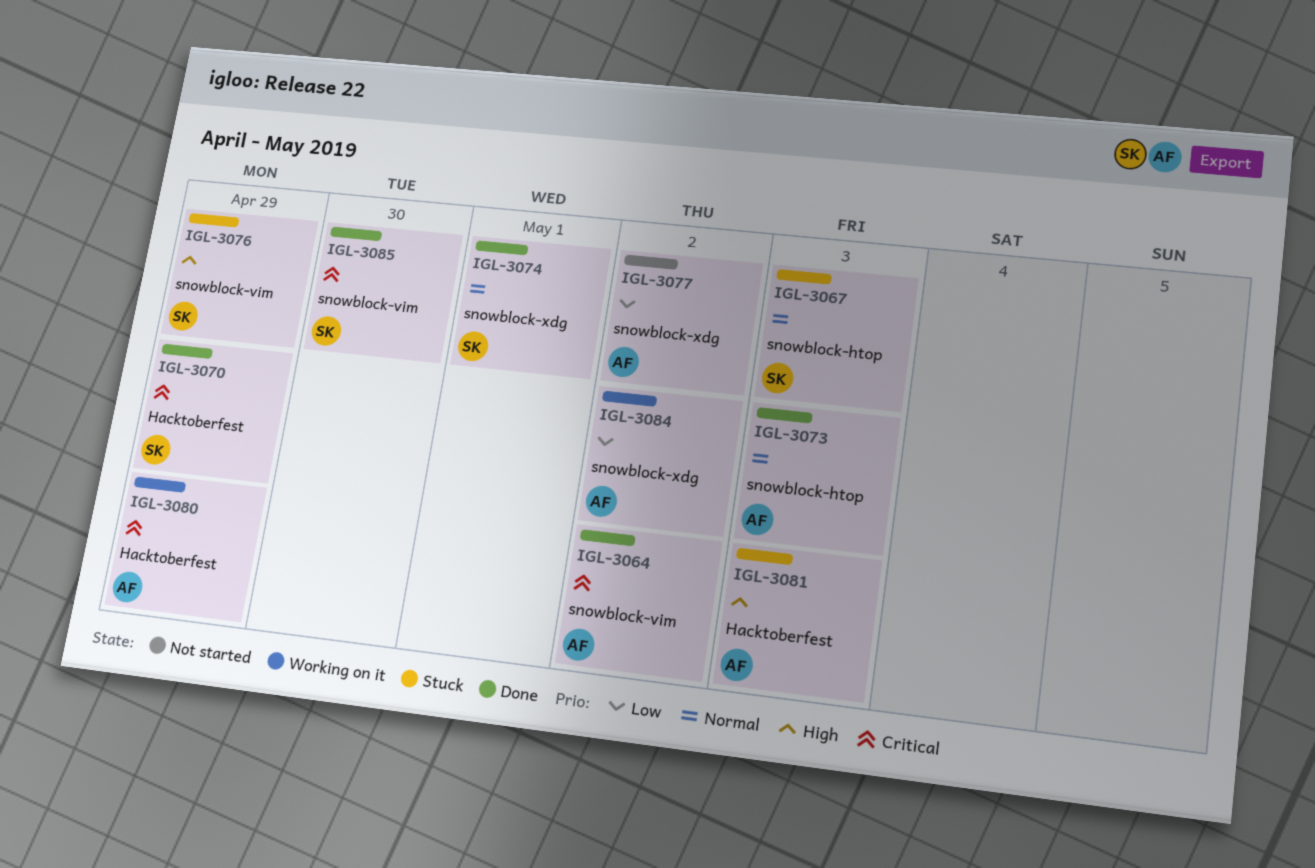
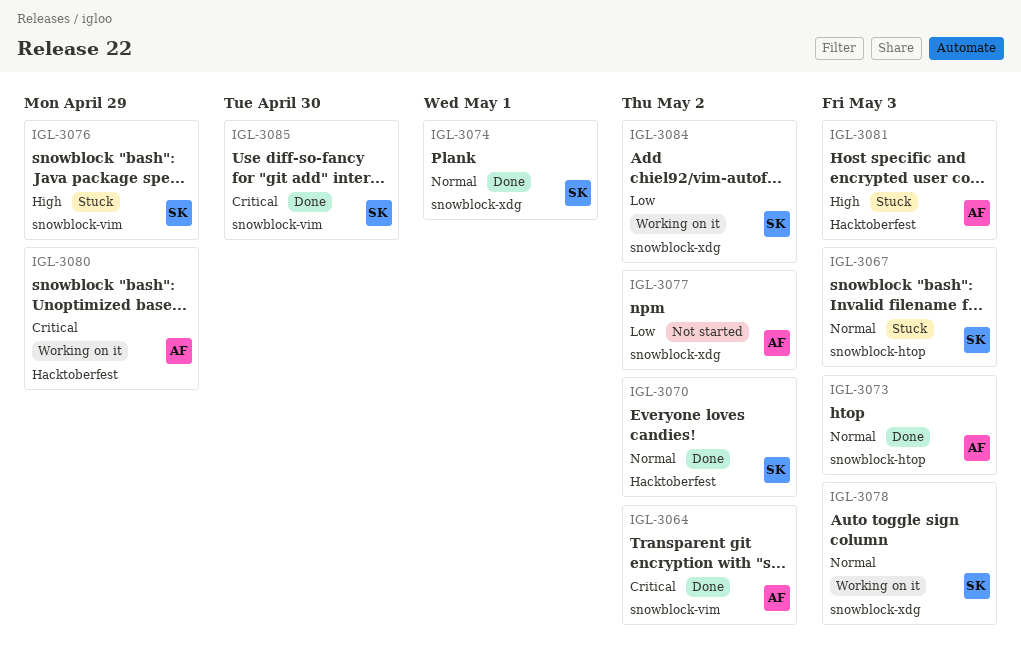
IGL-3070, priority: Critical -> Normal
IGL-3070, due: Apr 29 -> May 2
IGL-3078: none -> present
IGL-3084, owner: AF -> SK

